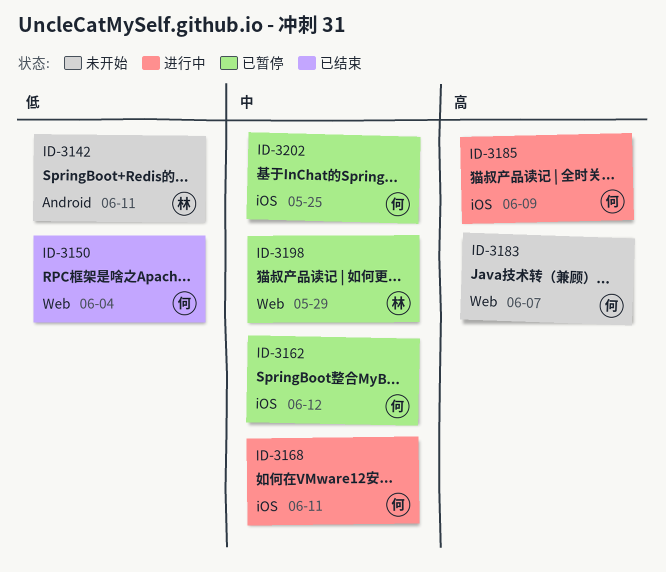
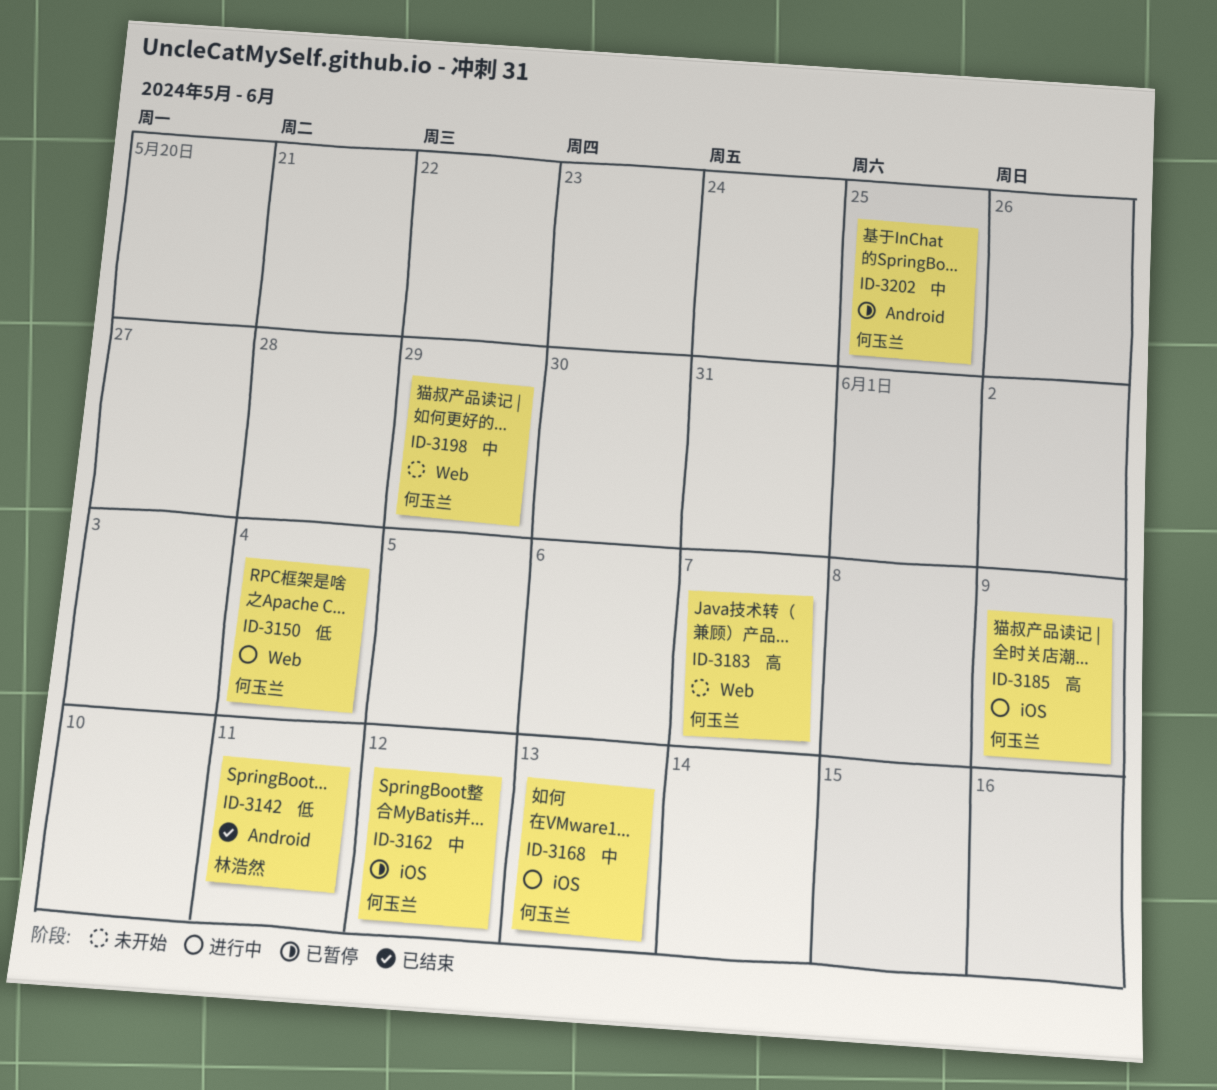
ID-3142, status: 未开始 -> 已结束
ID-3150, status: 已结束 -> 进行中
ID-3168, due: Jun 11 -> Jun 13
ID-3198, status: 已暂停 -> 未开始
ID-3198, owner: 林浩然 -> 何玉兰
ID-3202, label: iOS -> Android

